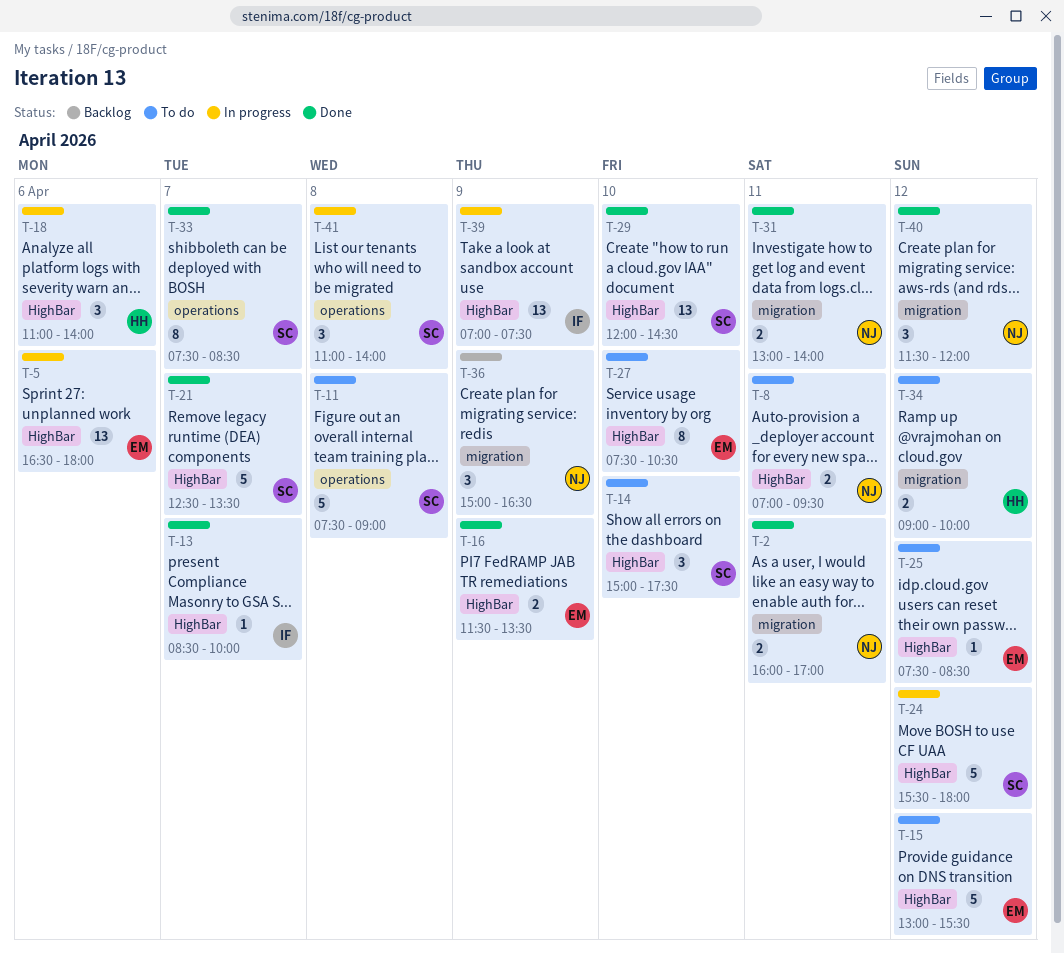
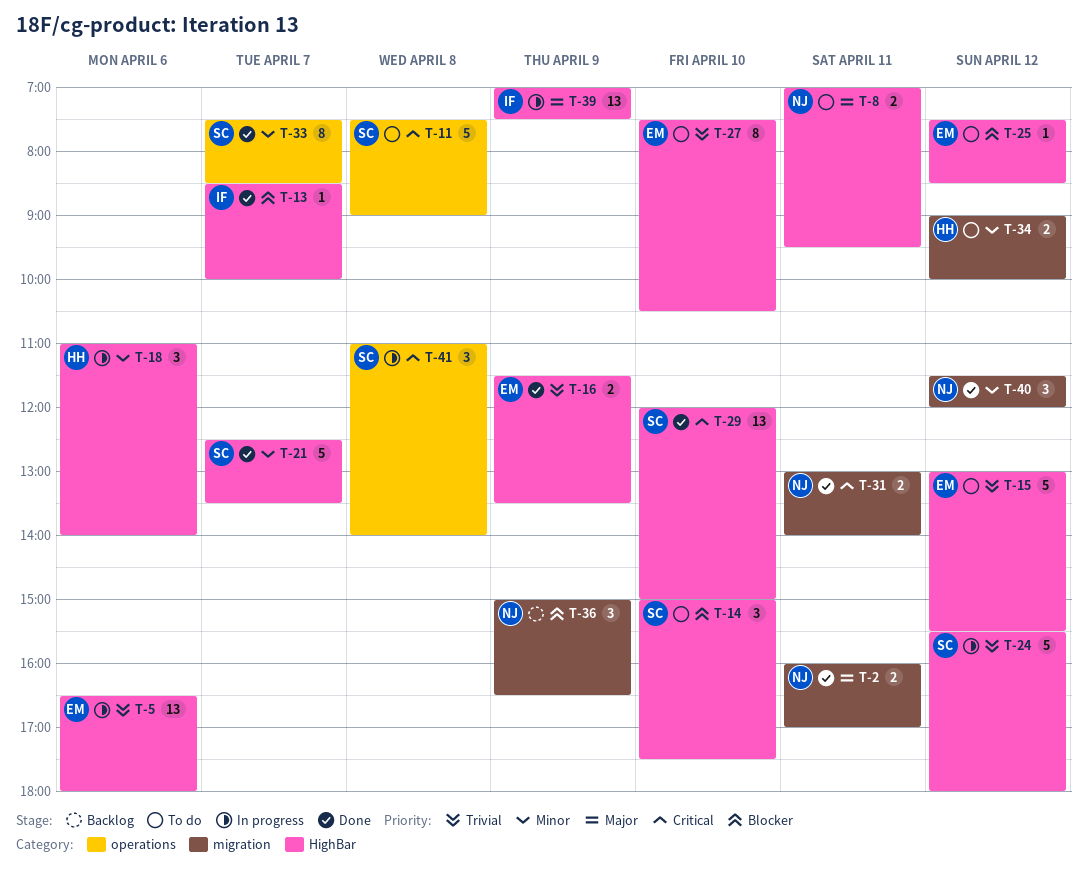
T-29, ends: 14:30 -> 15:00

